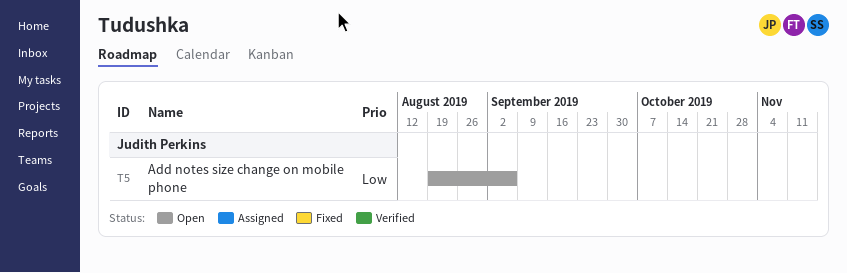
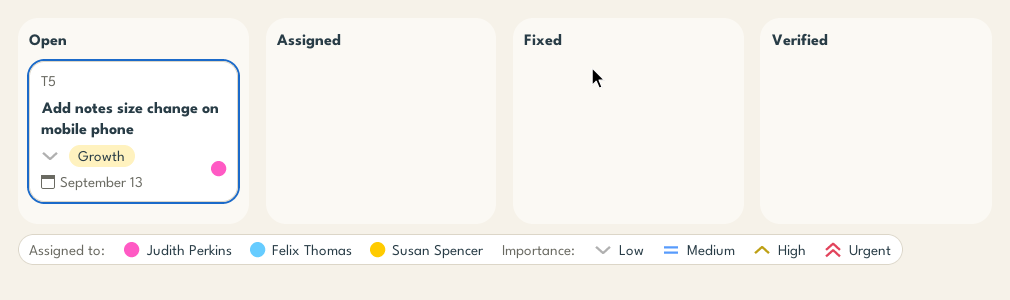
T5, due: Sep 6 -> Sep 13

